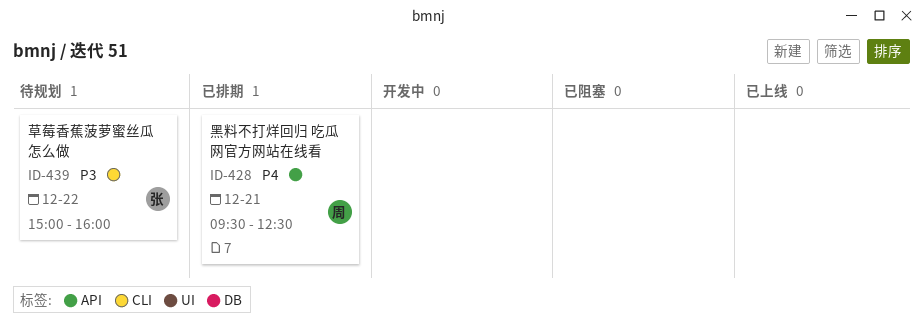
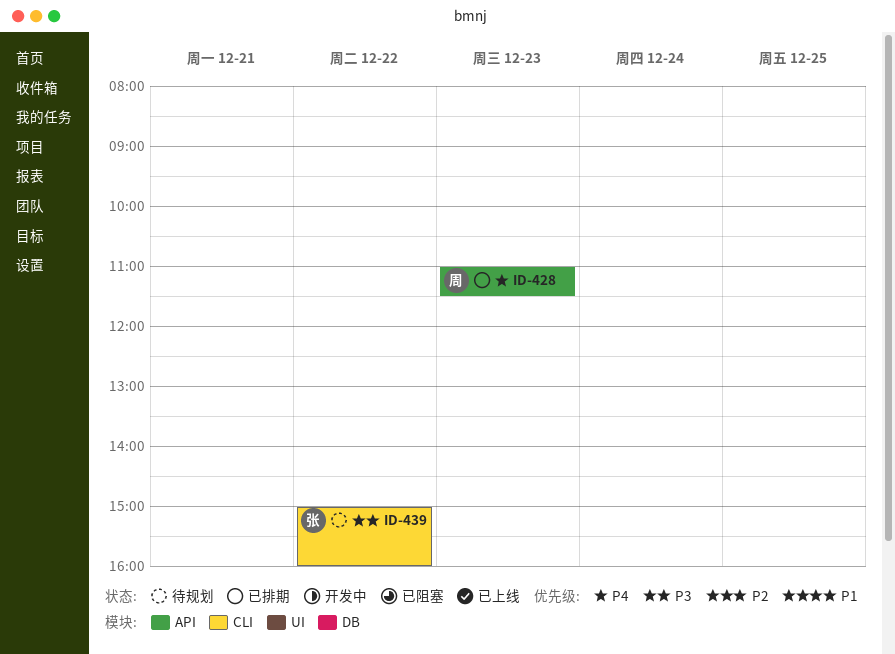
ID-428, day: Dec 21 -> Dec 23
ID-428, begins: 09:30 -> 11:00
ID-428, ends: 12:30 -> 11:30

